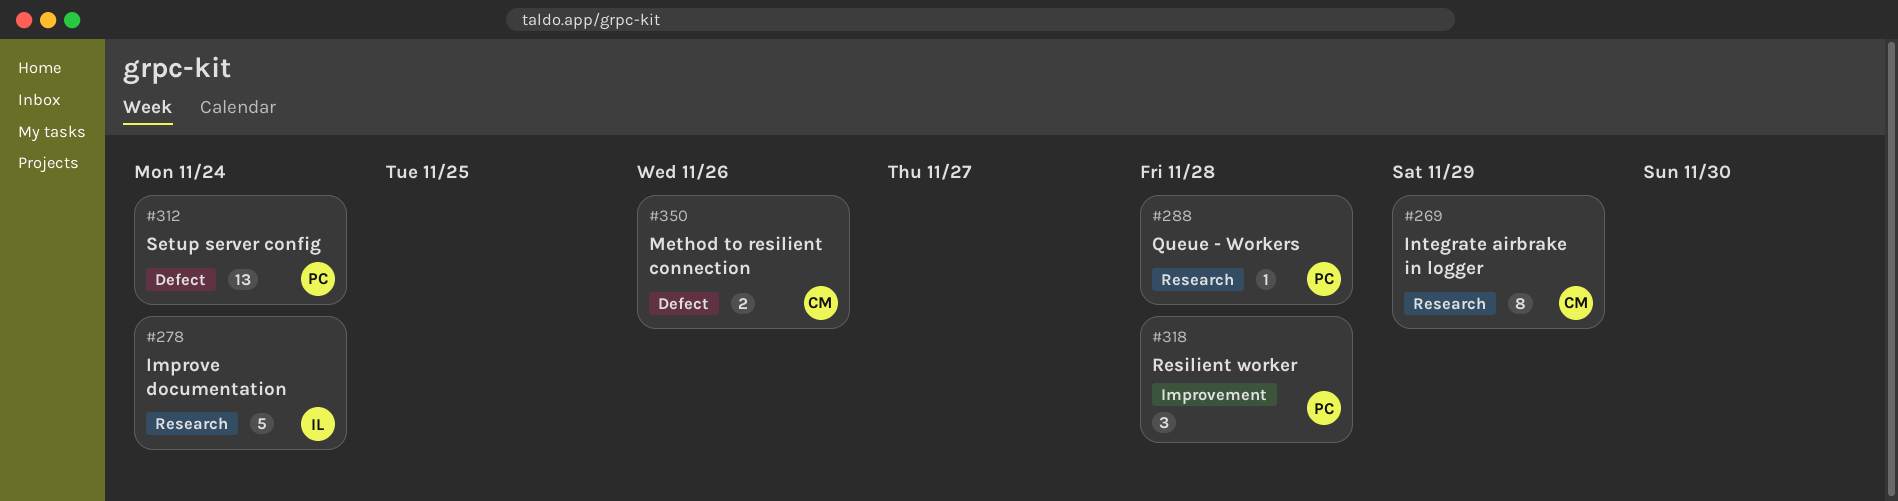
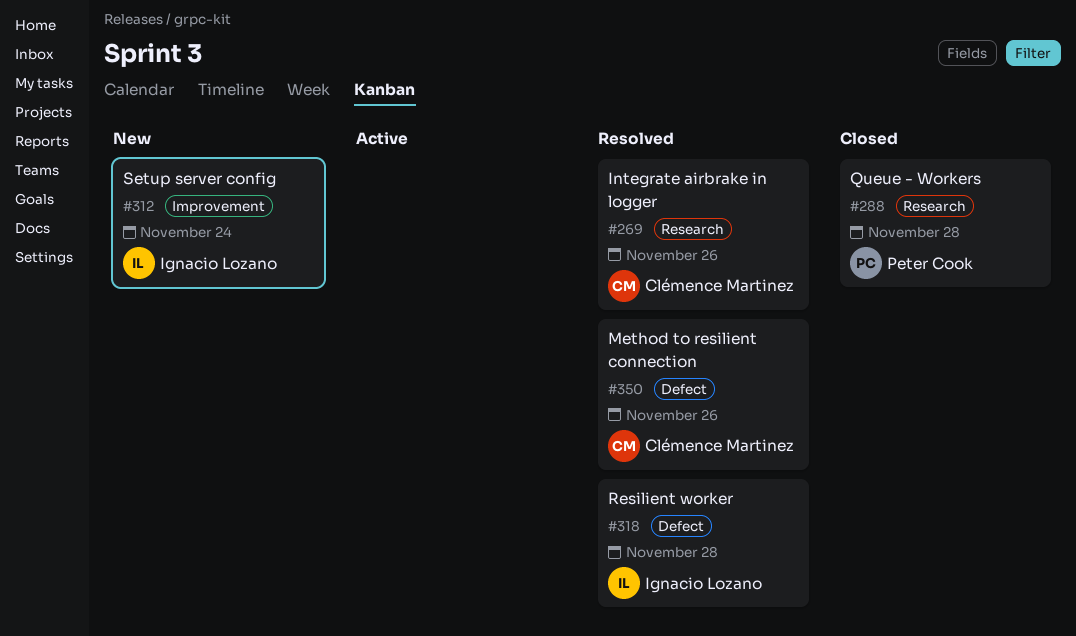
#269, due: Nov 29 -> Nov 26
#278: present -> none
#312, owner: Peter Cook -> Ignacio Lozano
#312, label: Defect -> Improvement
#318, owner: Peter Cook -> Ignacio Lozano
#318, label: Improvement -> Defect

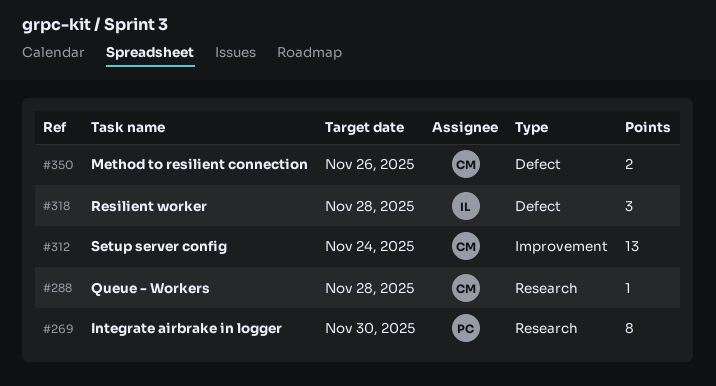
#269, owner: Clémence Martinez -> Peter Cook
#269, due: Nov 26 -> Nov 30
#288, owner: Peter Cook -> Clémence Martinez
#312, owner: Ignacio Lozano -> Clémence Martinez

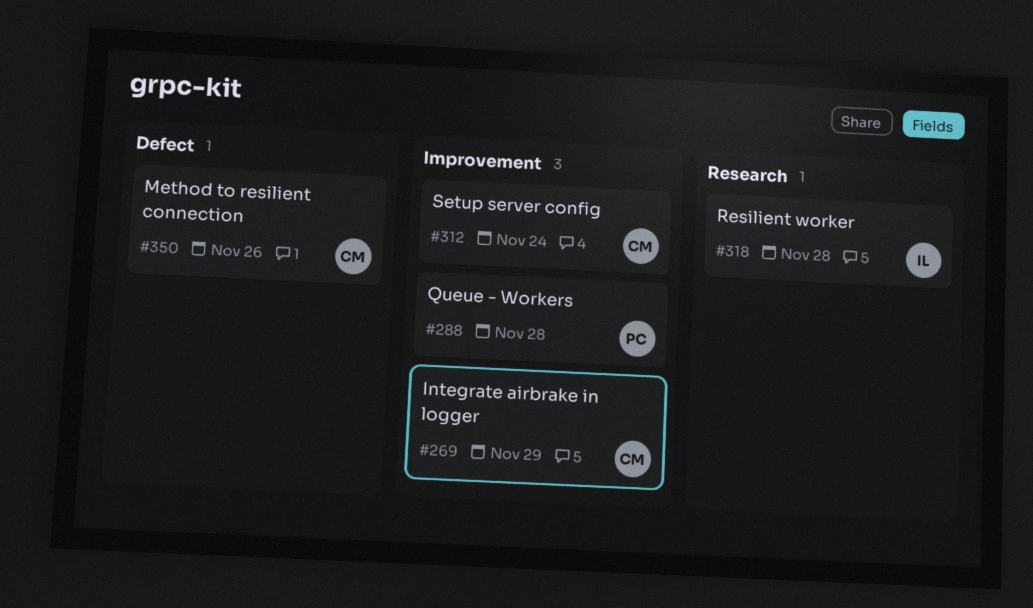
#269, owner: PC -> CM
#269, label: Research -> Improvement
#269, due: Nov 30 -> Nov 29
#288, owner: CM -> PC
#288, label: Research -> Improvement
#318, label: Defect -> Research

